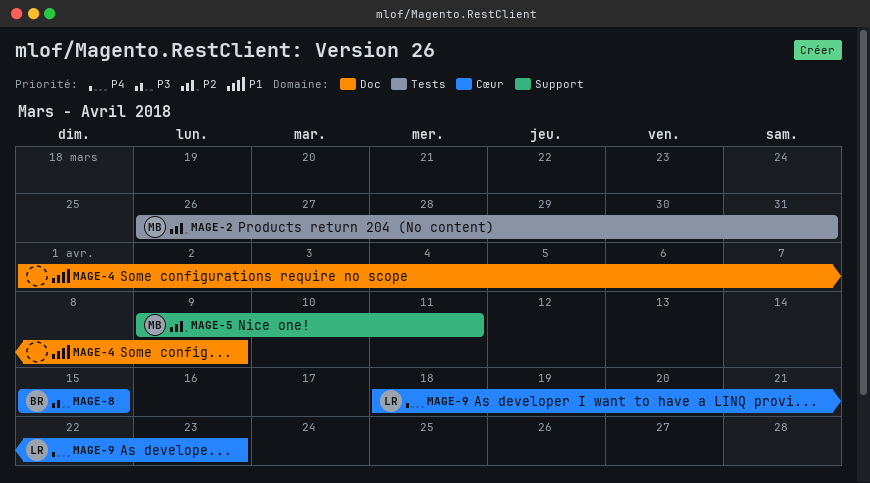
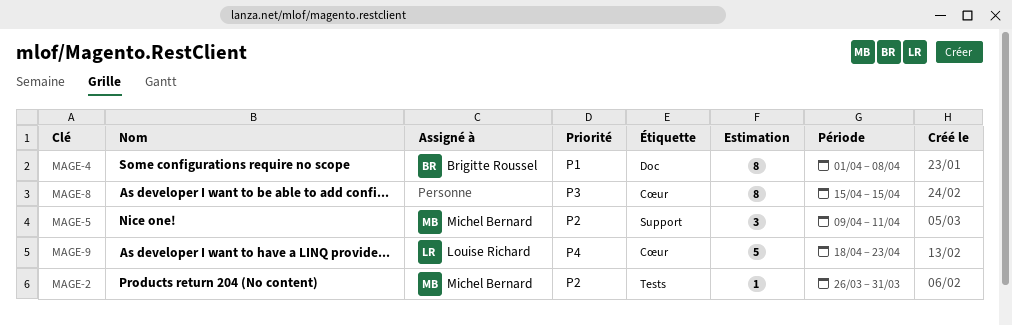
MAGE-4, owner: none -> Brigitte Roussel
MAGE-4, due: Apr 9 -> Apr 8
MAGE-8, owner: Brigitte Roussel -> none

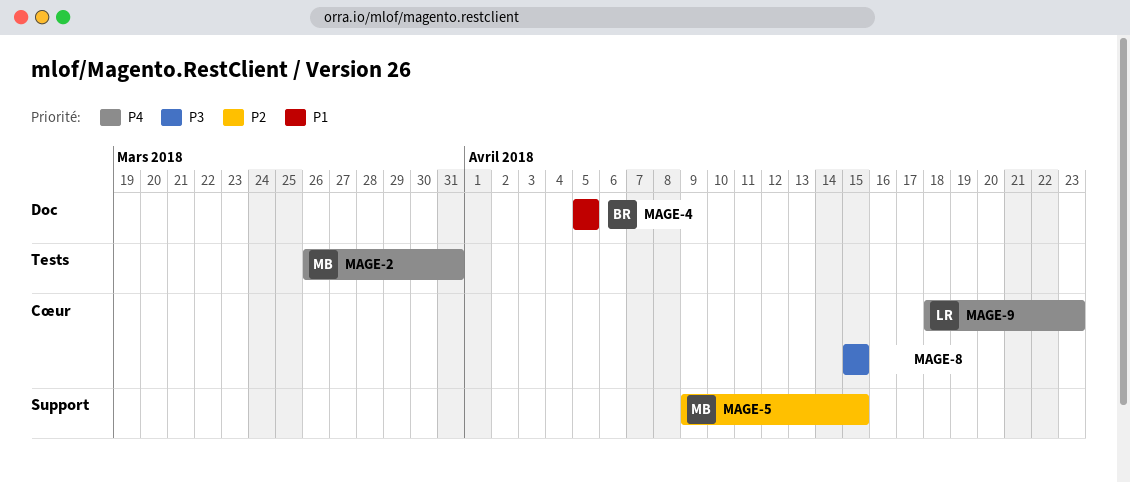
MAGE-2, priority: P2 -> P4
MAGE-4, start: Apr 1 -> Apr 5
MAGE-4, due: Apr 8 -> Apr 5
MAGE-5, due: Apr 11 -> Apr 15

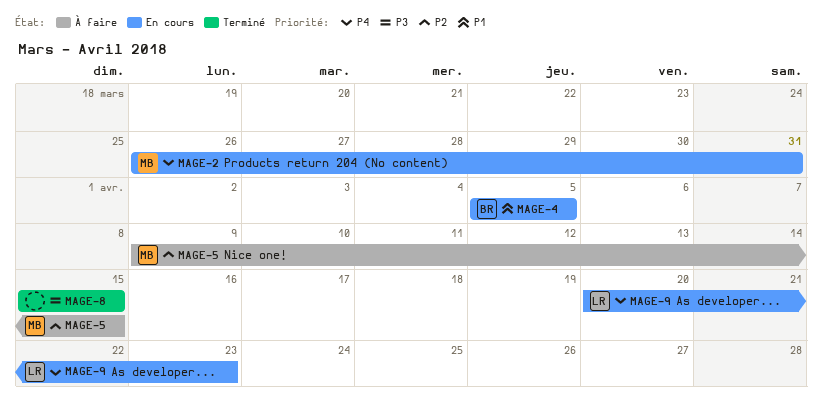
MAGE-9, start: Apr 18 -> Apr 20

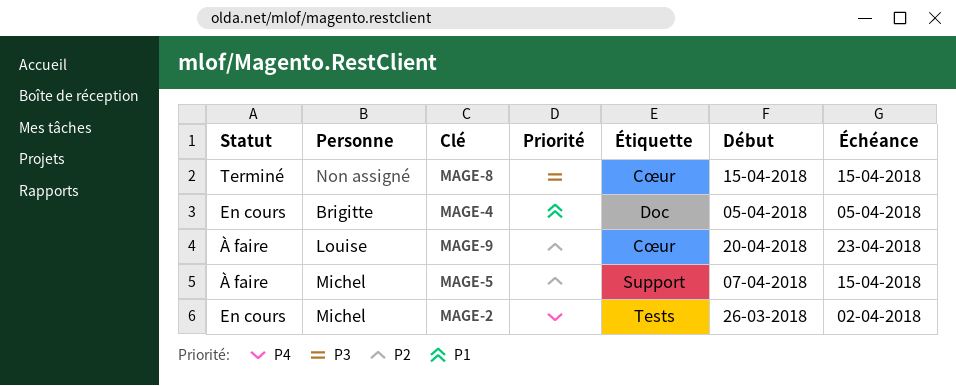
MAGE-2, due: Mar 31 -> Apr 2
MAGE-5, start: Apr 9 -> Apr 7
MAGE-9, status: En cours -> À faire
MAGE-9, priority: P4 -> P2

